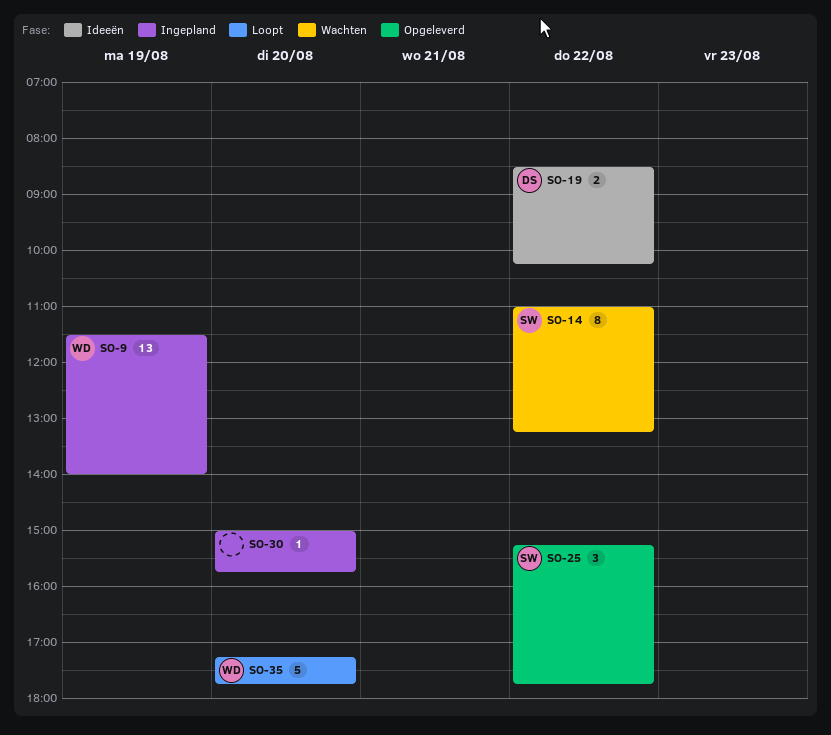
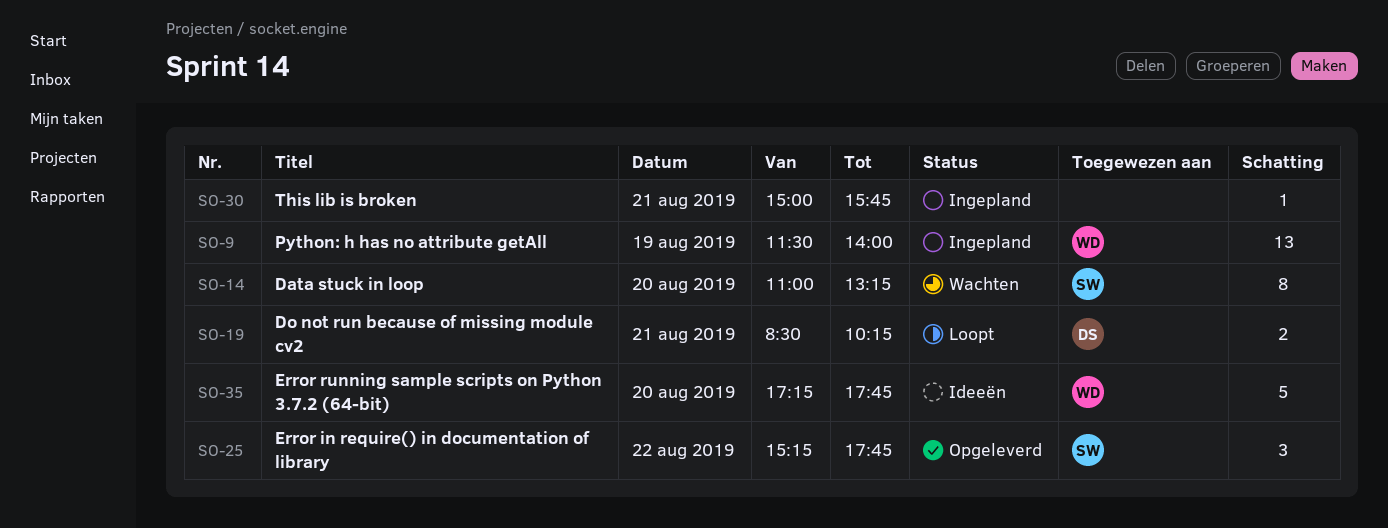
SO-14, day: Aug 22 -> Aug 20
SO-19, status: Ideeën -> Loopt
SO-19, day: Aug 22 -> Aug 21
SO-30, day: Aug 20 -> Aug 21
SO-35, status: Loopt -> Ideeën

